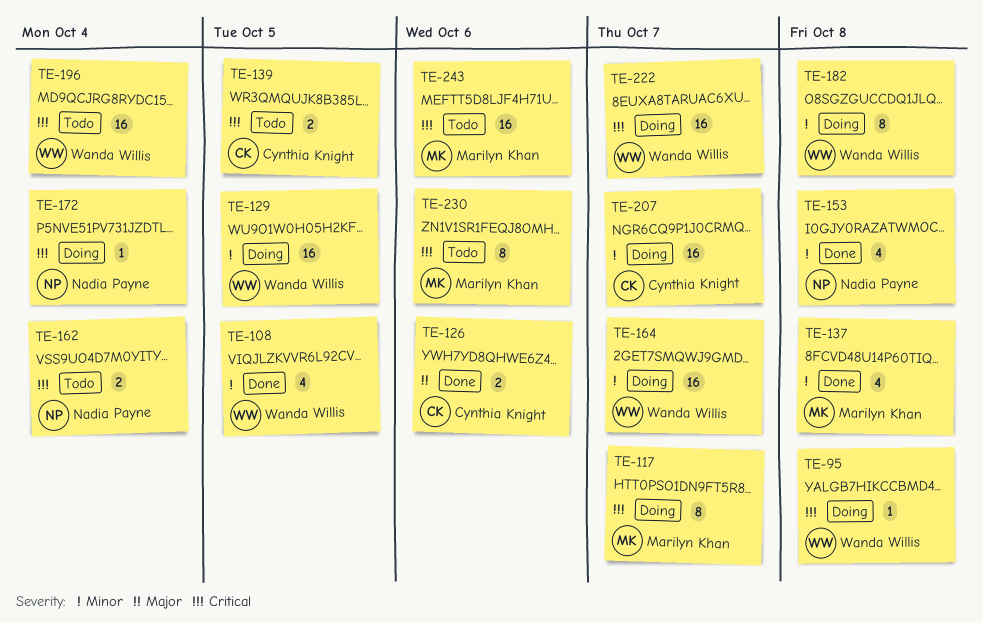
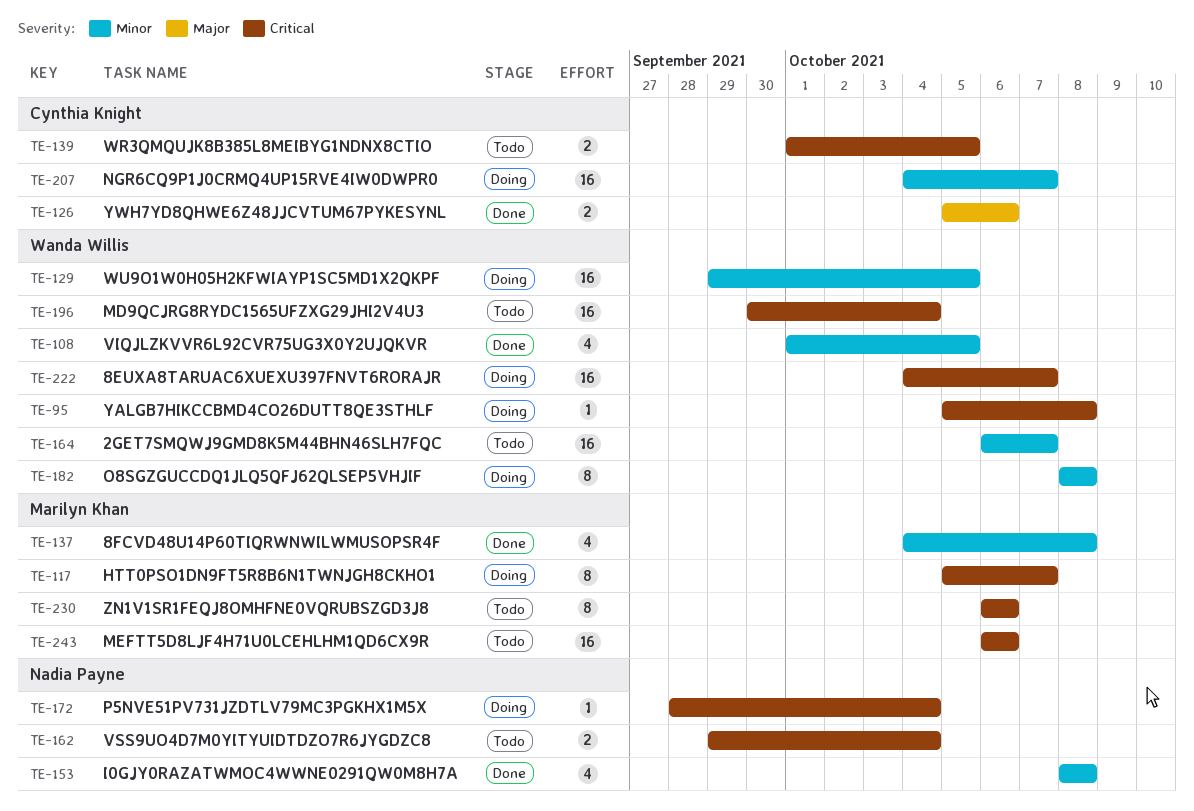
TE-164, status: Doing -> Todo

